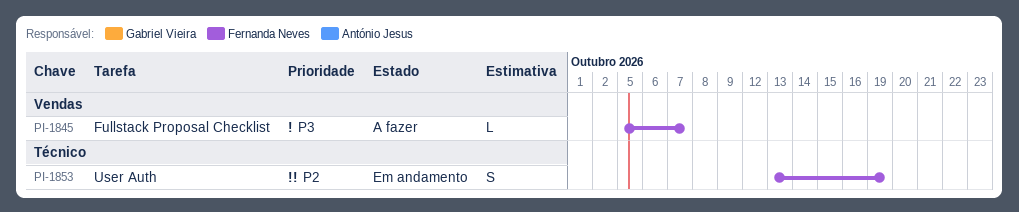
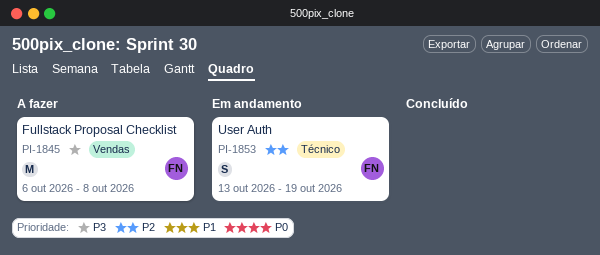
PI-1845, estimate: L -> M
PI-1845, start: Oct 5 -> Oct 6
PI-1845, due: Oct 7 -> Oct 8

